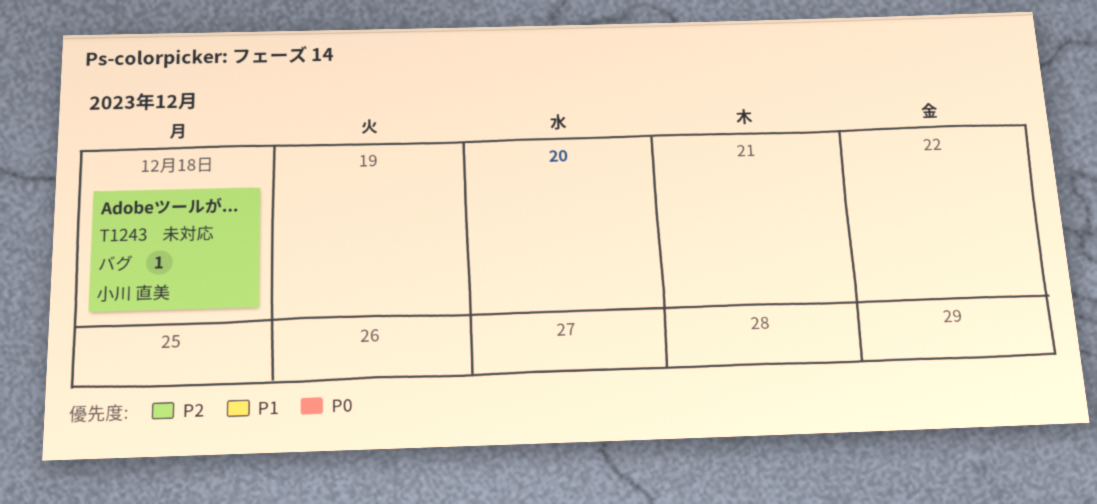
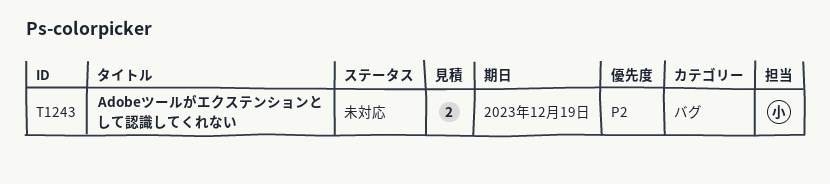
T1243, estimate: 1 -> 2
T1243, due: Dec 18 -> Dec 19

